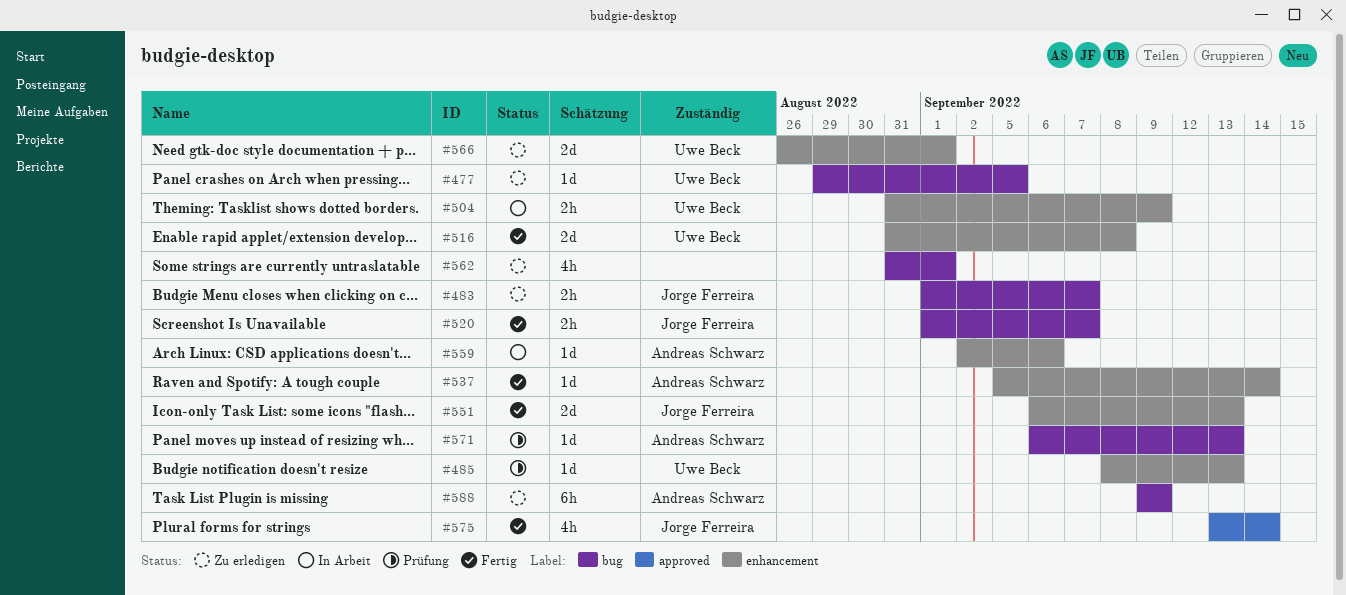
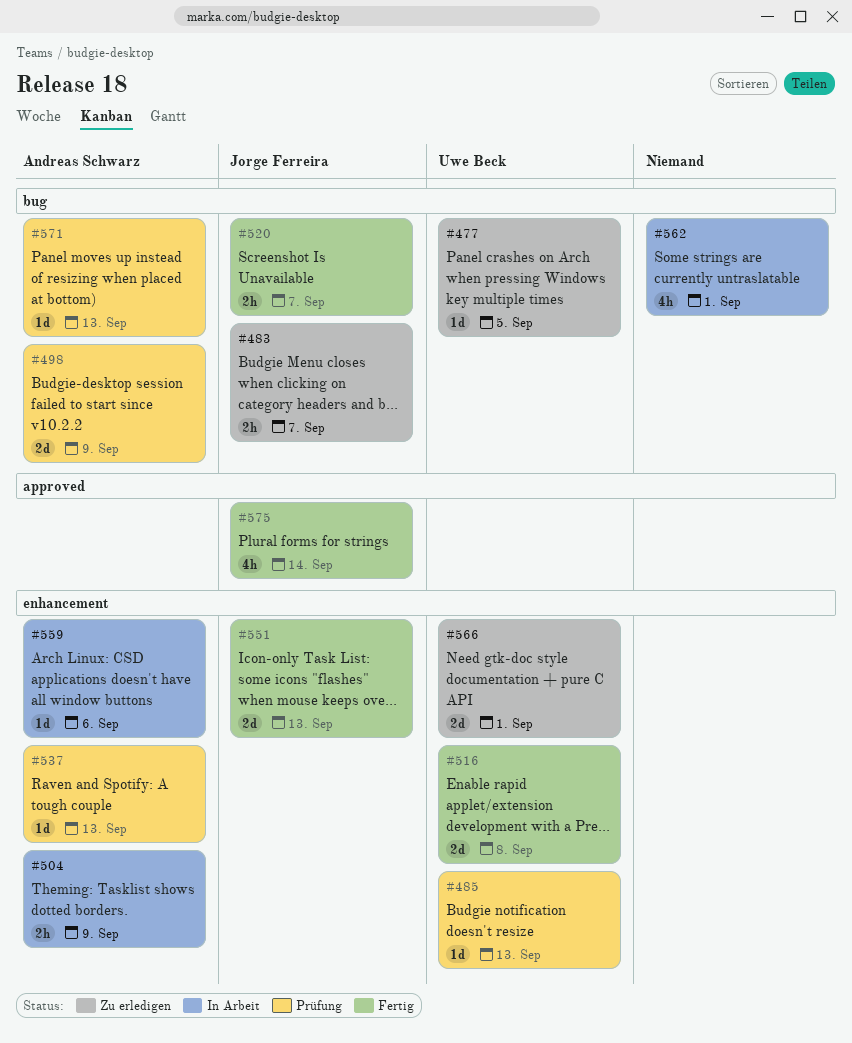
#498: none -> present
#504, owner: Uwe Beck -> Andreas Schwarz
#537, status: Fertig -> Prüfung
#537, due: Sep 14 -> Sep 13
#562, status: Zu erledigen -> In Arbeit
#588: present -> none

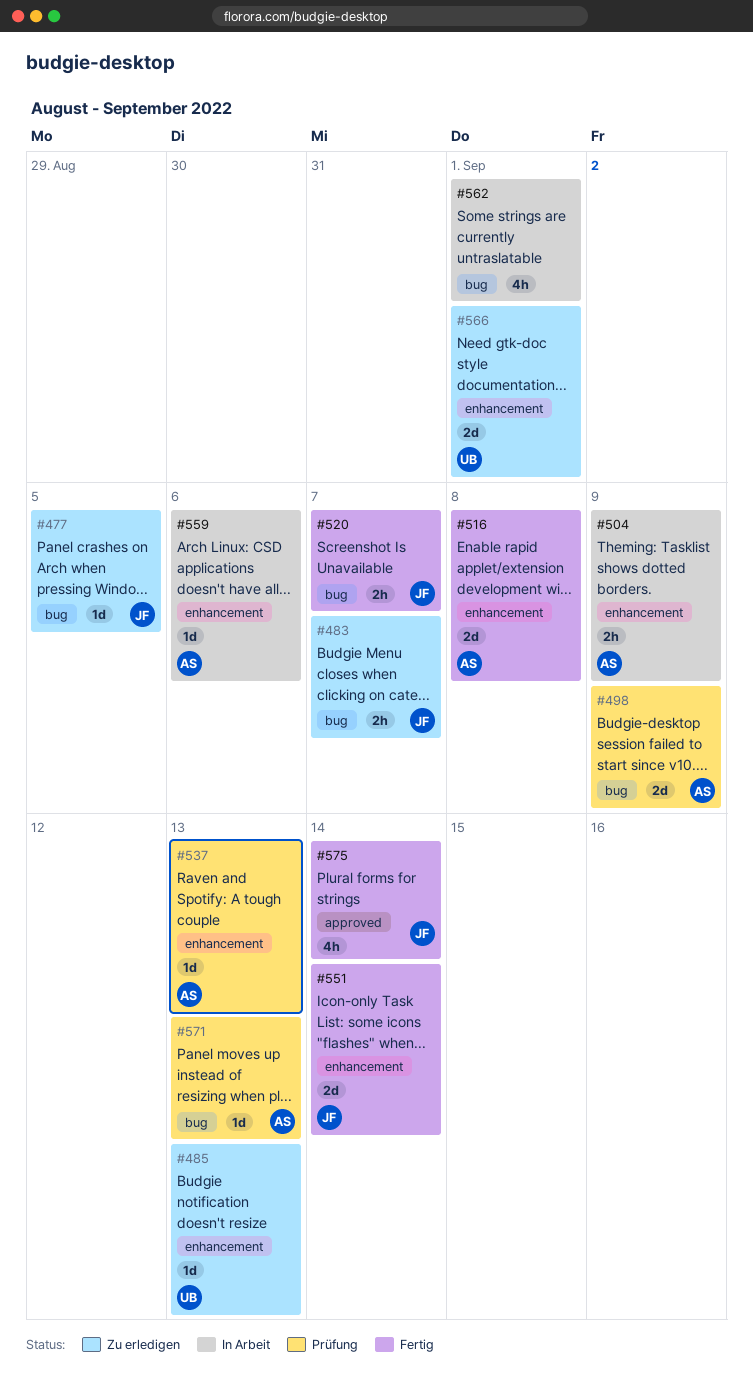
#477, owner: Uwe Beck -> Jorge Ferreira
#485, status: Prüfung -> Zu erledigen
#516, owner: Uwe Beck -> Andreas Schwarz
#551, due: Sep 13 -> Sep 14

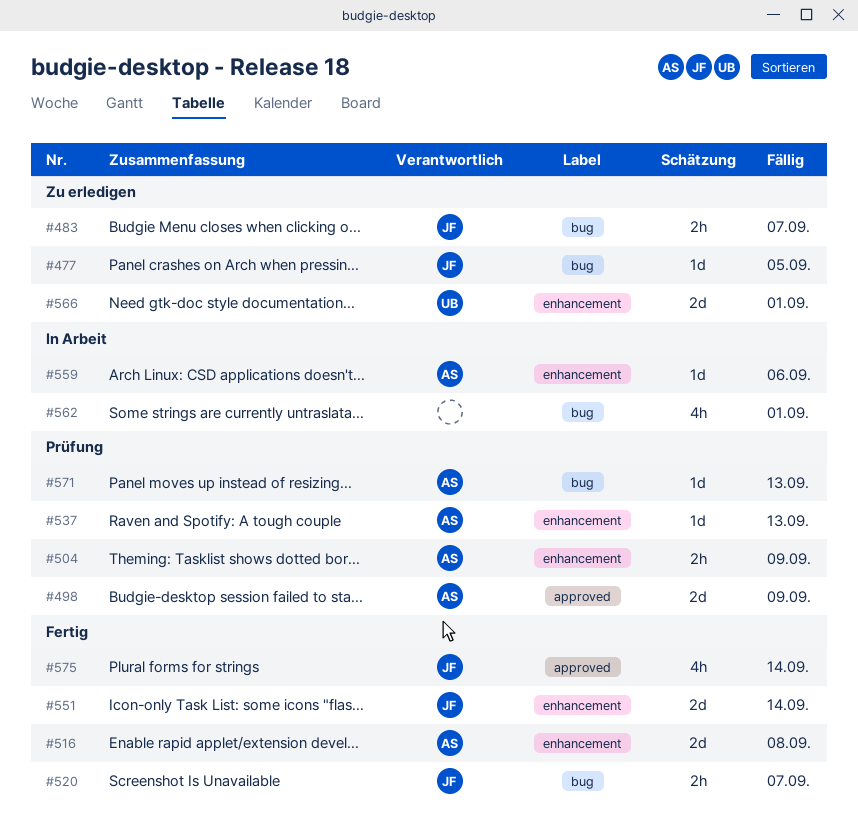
#485: present -> none
#498, label: bug -> approved
#504, status: In Arbeit -> Prüfung

